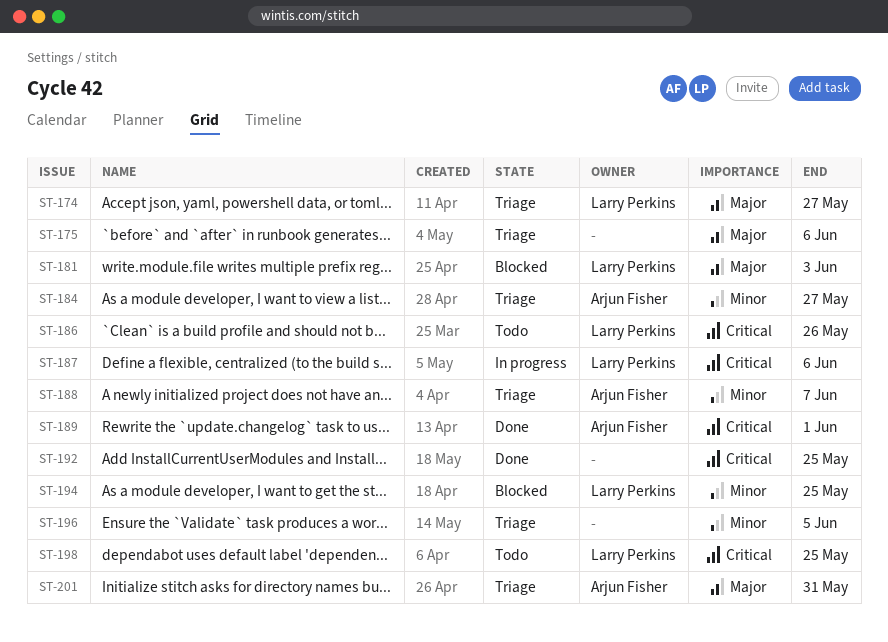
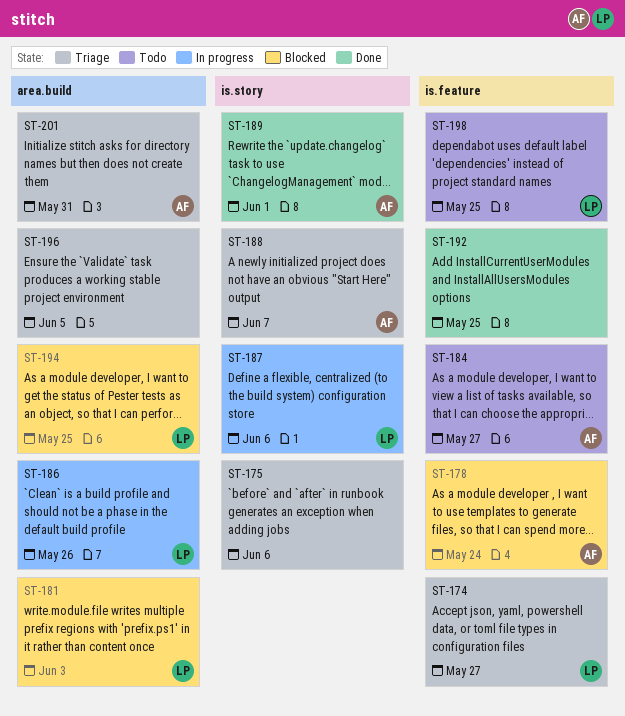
ST-178: none -> present
ST-184, status: Triage -> Todo
ST-186, status: Todo -> In progress

